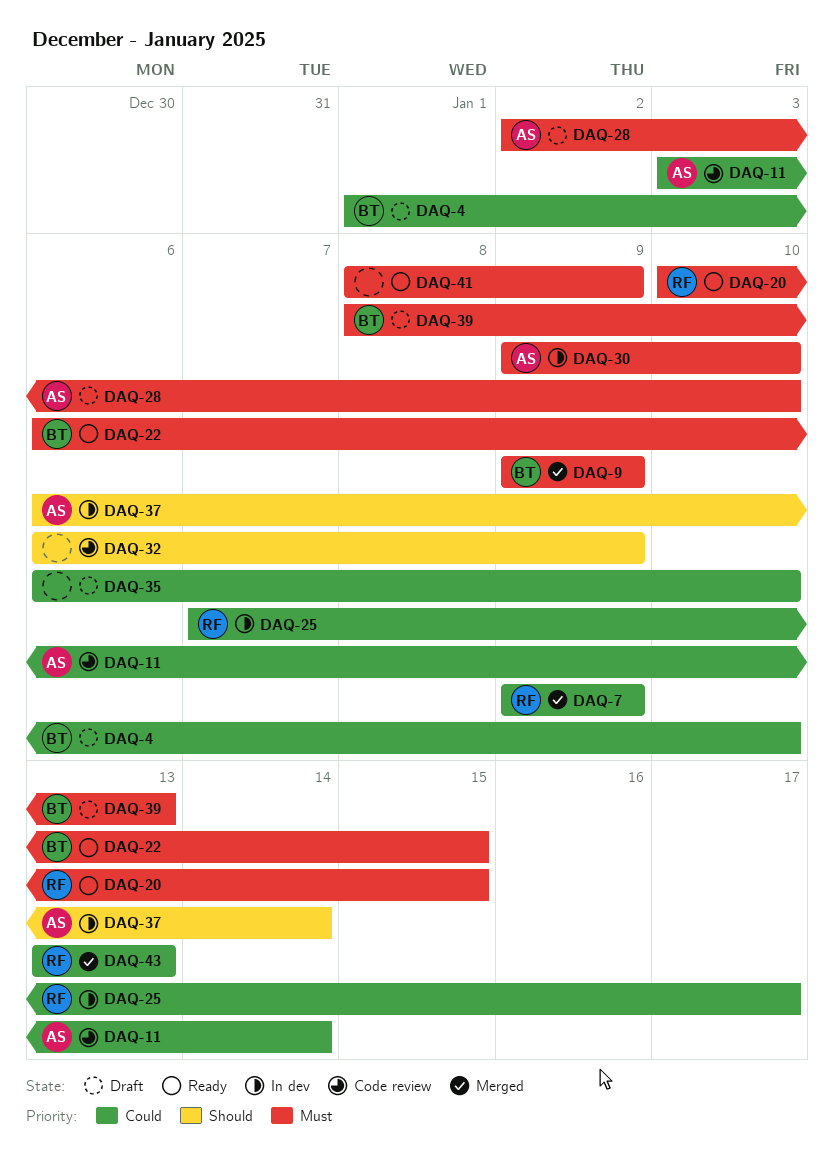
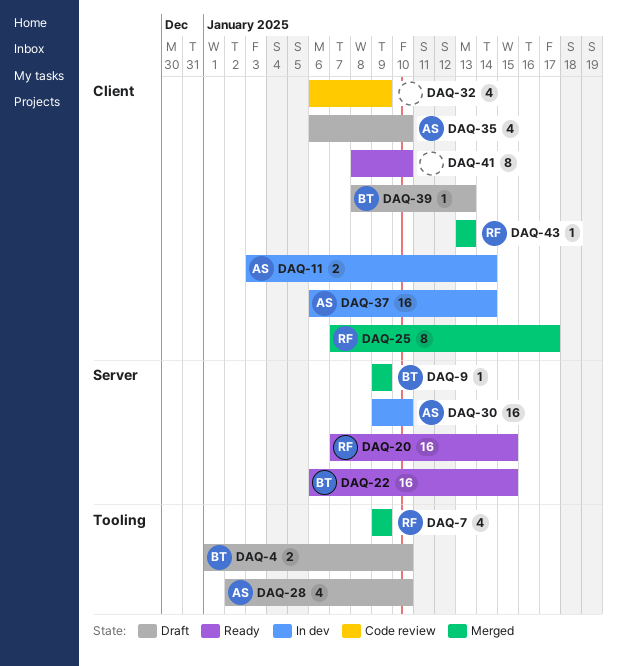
DAQ-11, status: Code review -> In dev
DAQ-20, start: Jan 10 -> Jan 7
DAQ-25, status: In dev -> Merged
DAQ-35, owner: none -> AS
DAQ-41, due: Jan 9 -> Jan 10

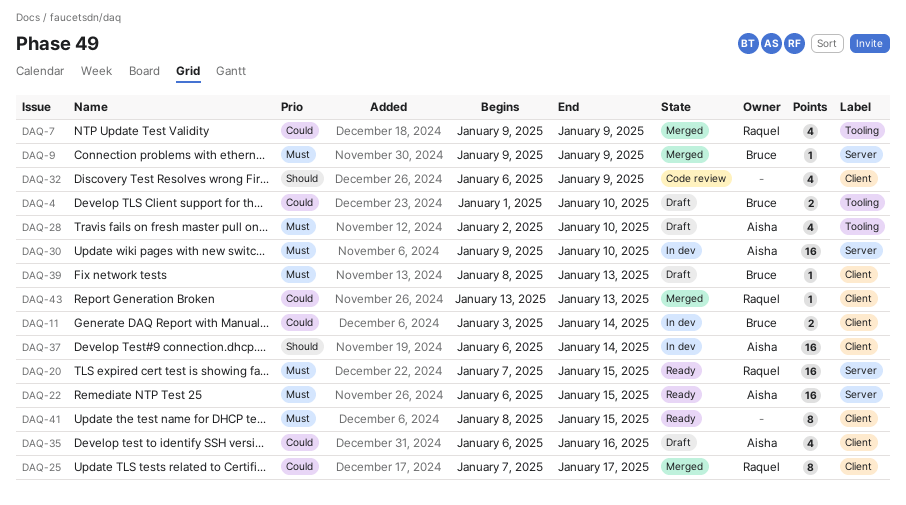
DAQ-11, owner: Aisha -> Bruce
DAQ-22, owner: Bruce -> Aisha
DAQ-35, due: Jan 10 -> Jan 16
DAQ-41, due: Jan 10 -> Jan 15

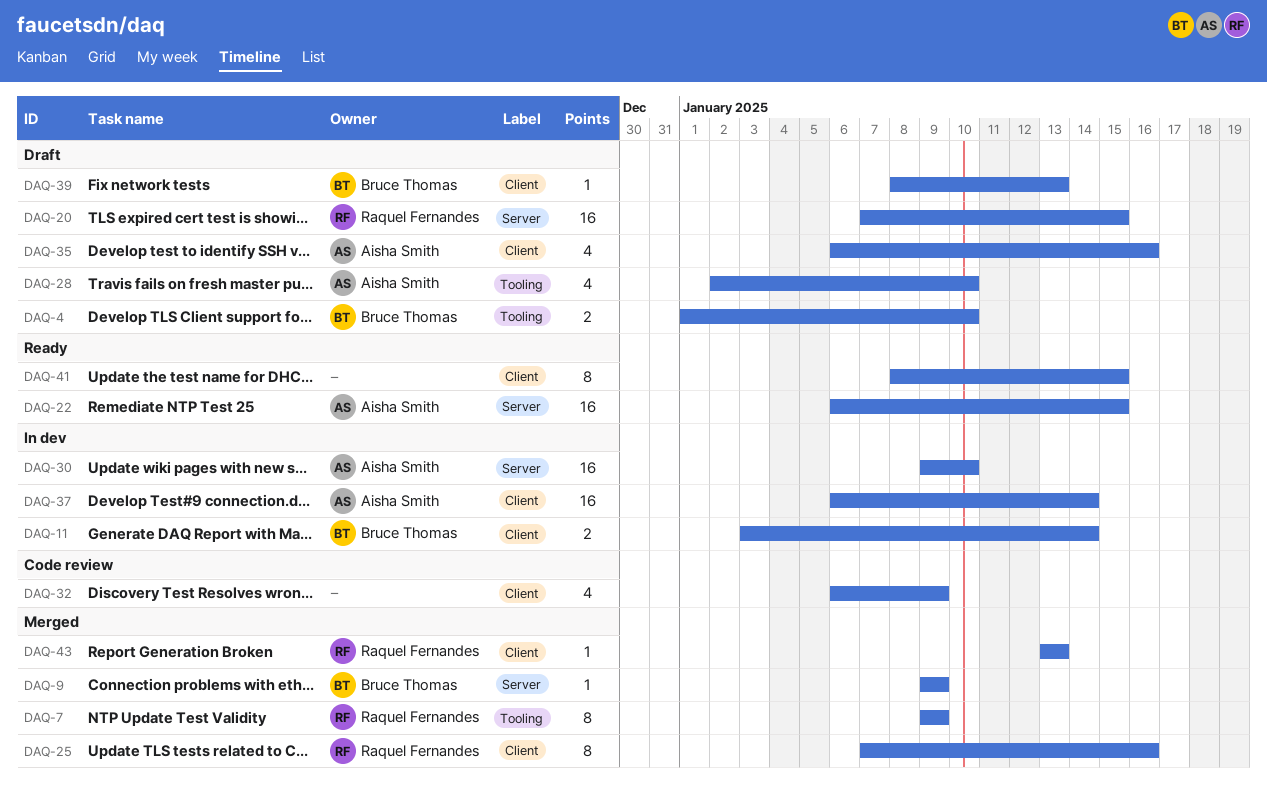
DAQ-7, estimate: 4 -> 8
DAQ-20, status: Ready -> Draft
DAQ-25, due: Jan 17 -> Jan 16

